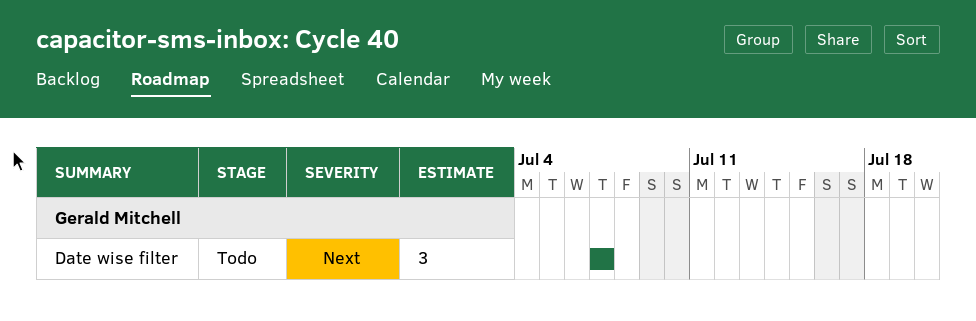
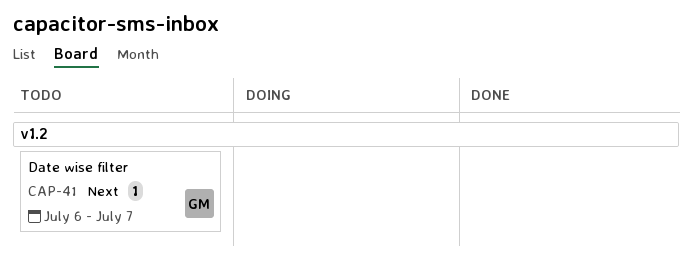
Date wise filter, estimate: 3 -> 1
Date wise filter, start: Jul 7 -> Jul 6

